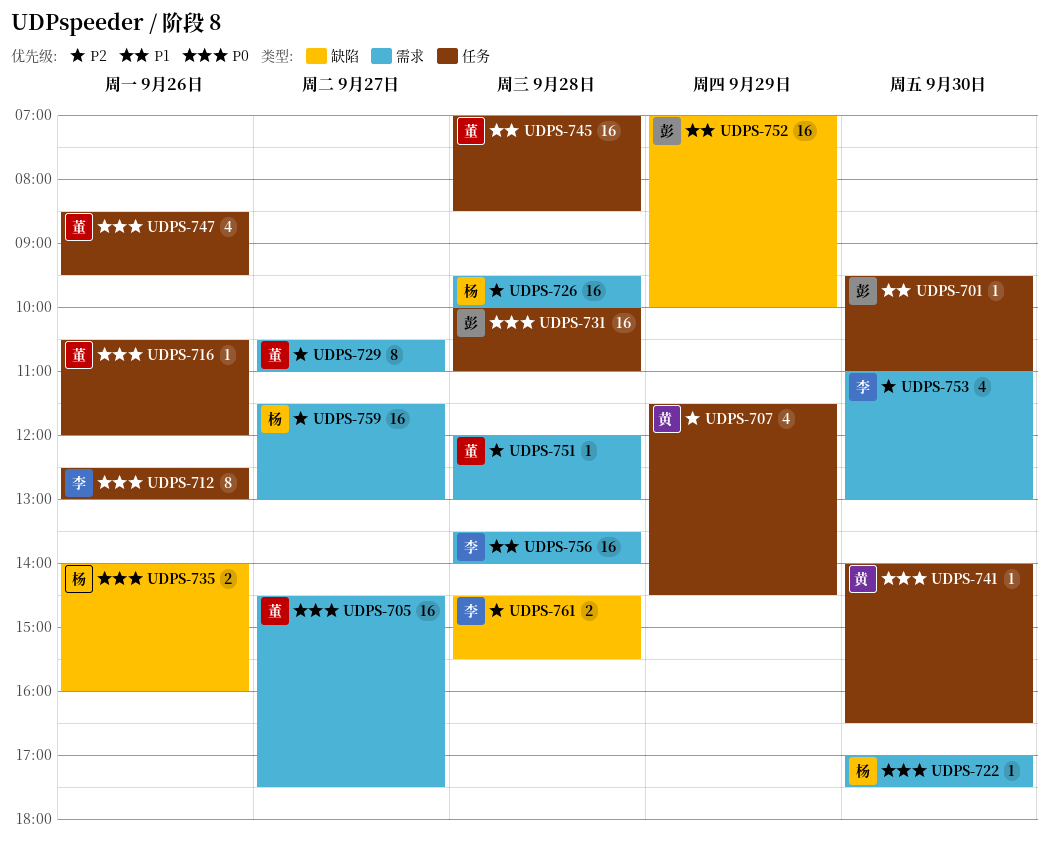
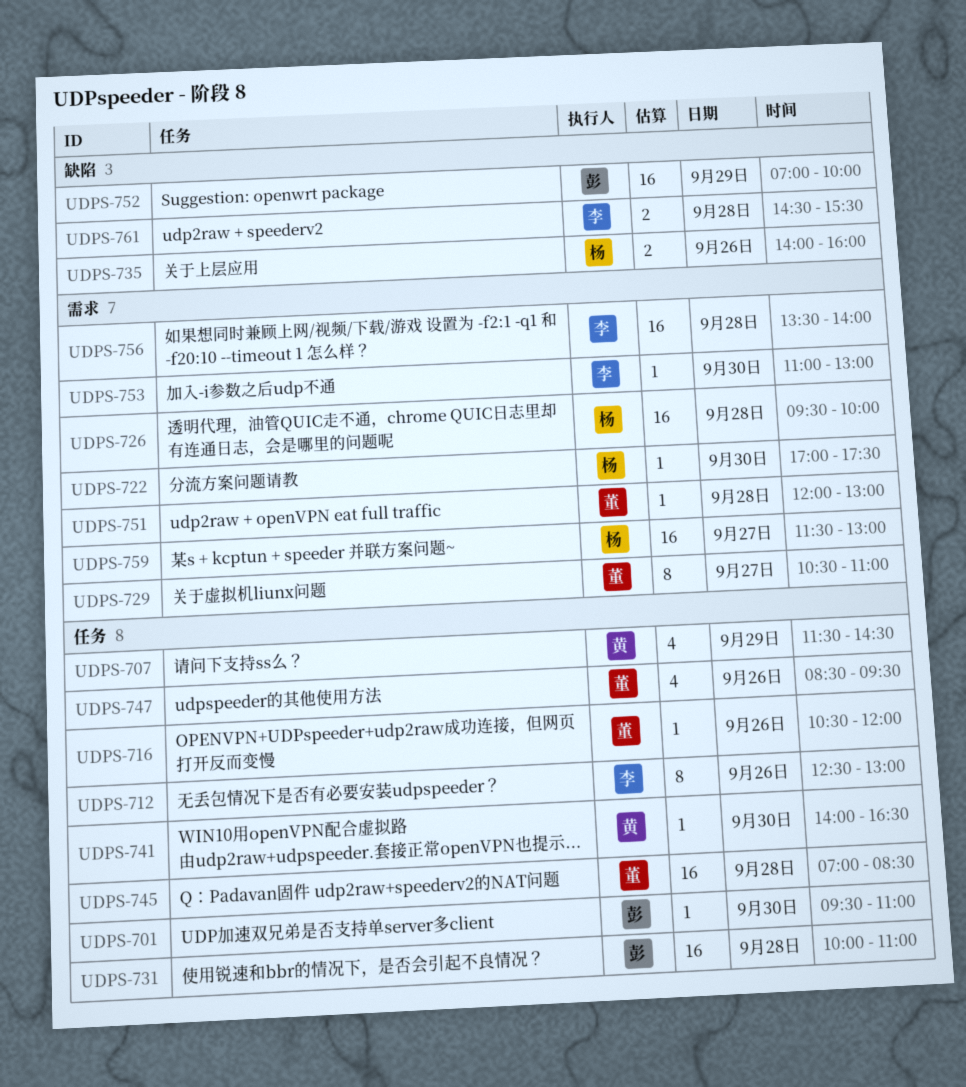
UDPS-705: present -> none
UDPS-753, estimate: 4 -> 1

